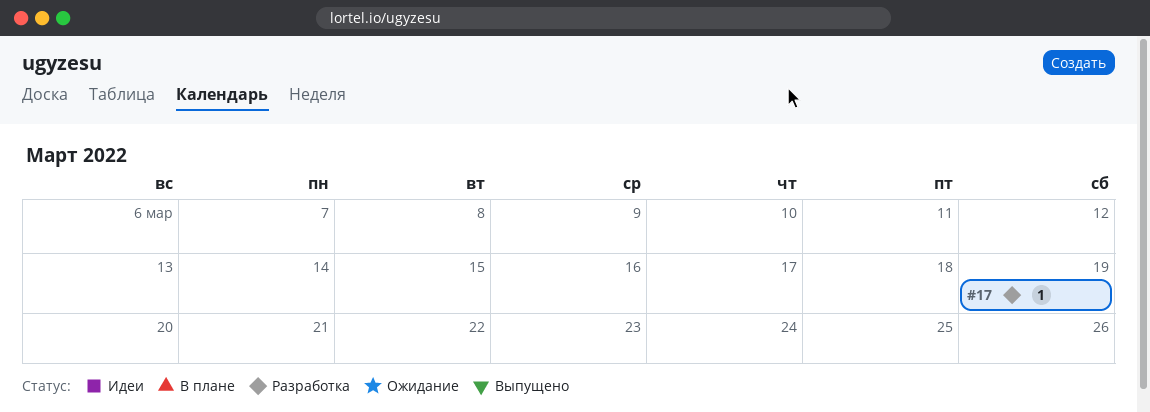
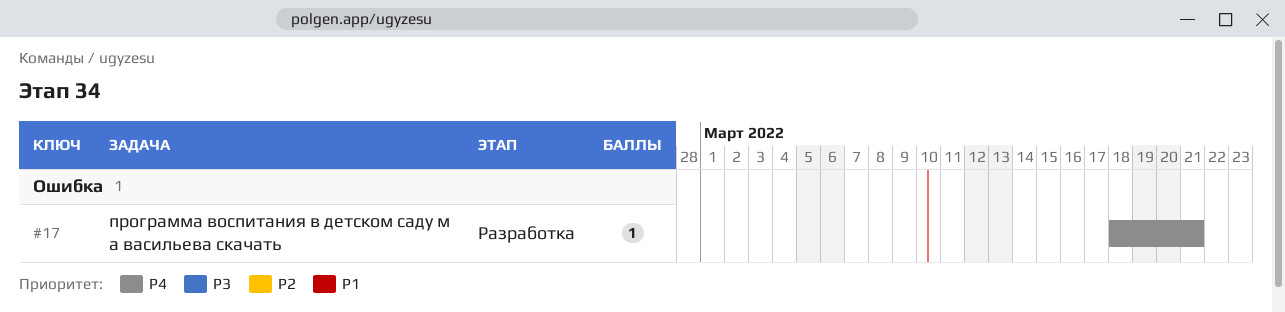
#17, due: Mar 19 -> Mar 21

